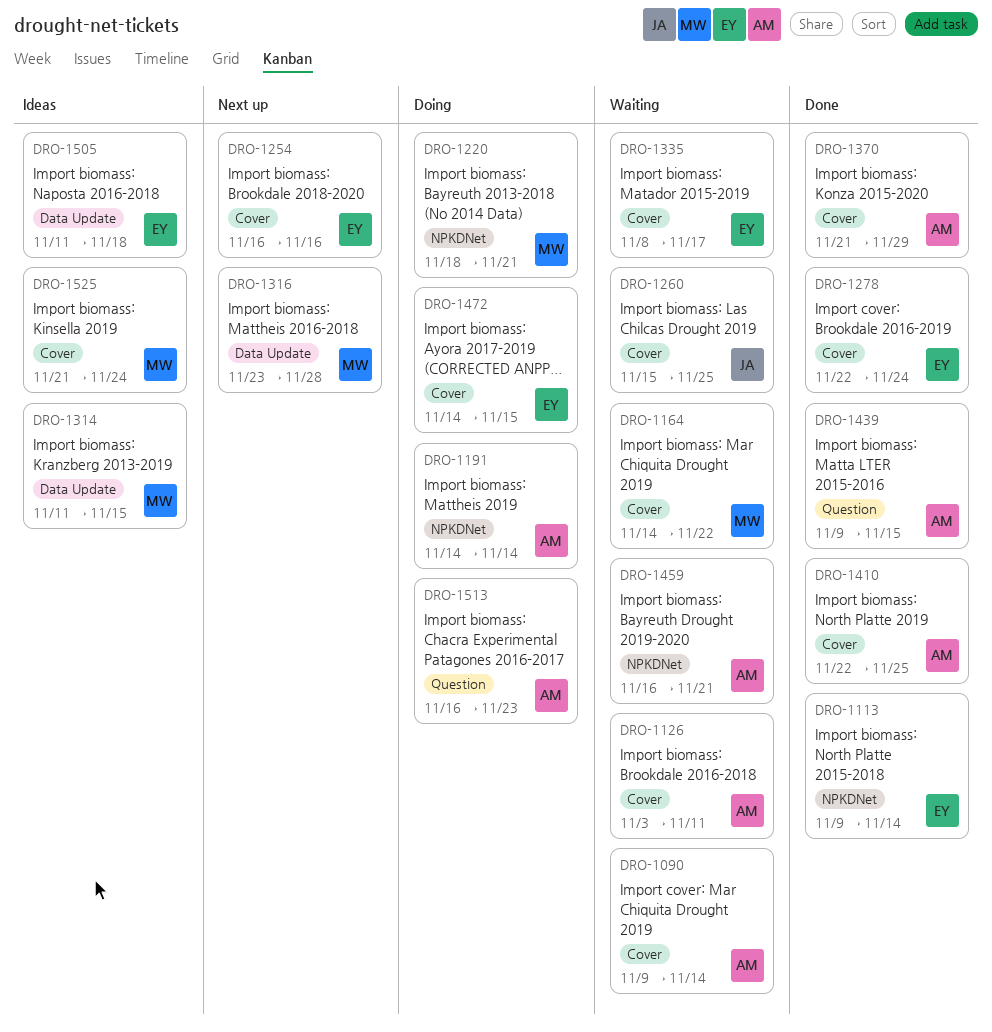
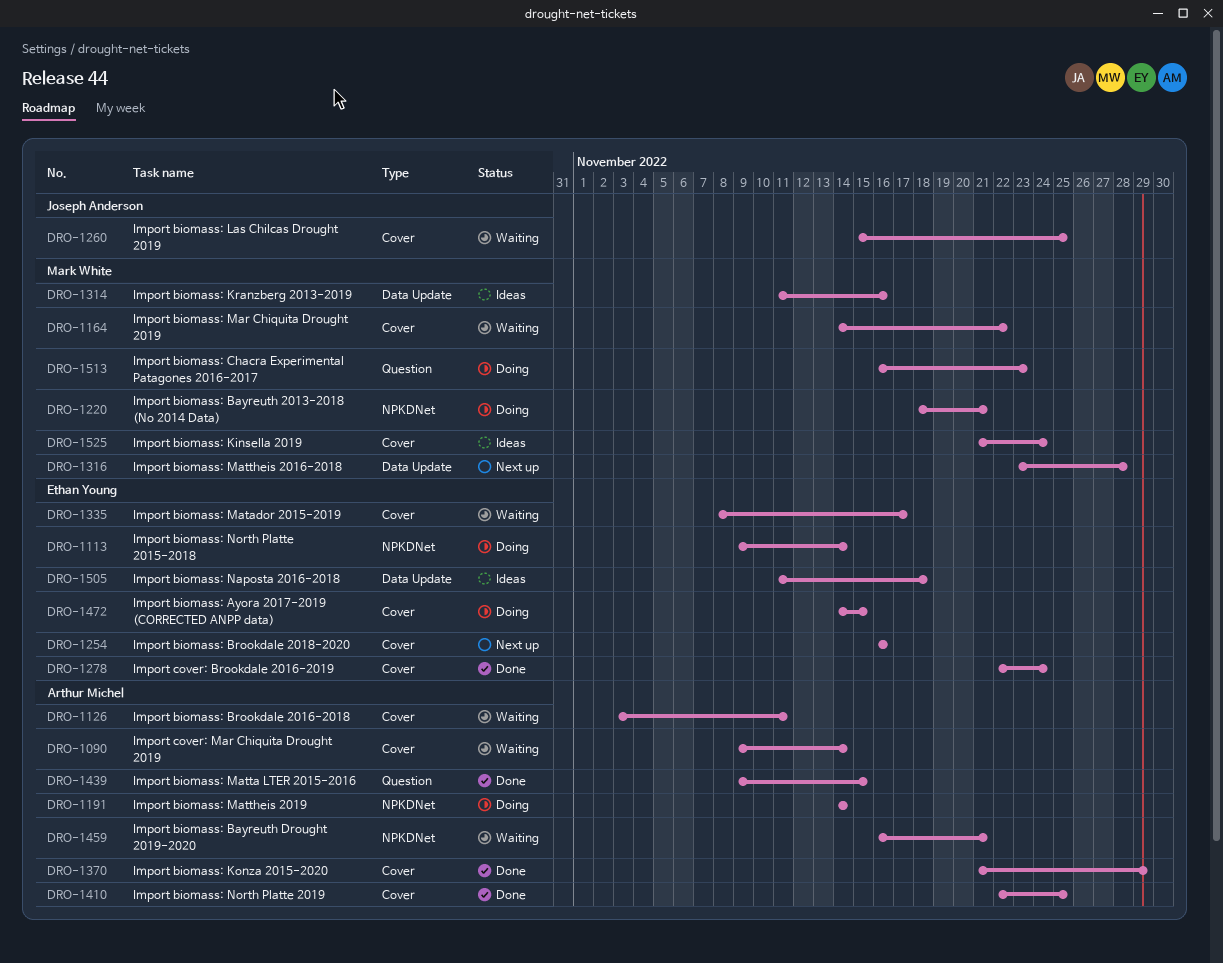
DRO-1113, status: Done -> Doing
DRO-1314, due: Nov 15 -> Nov 16
DRO-1513, owner: Arthur Michel -> Mark White

